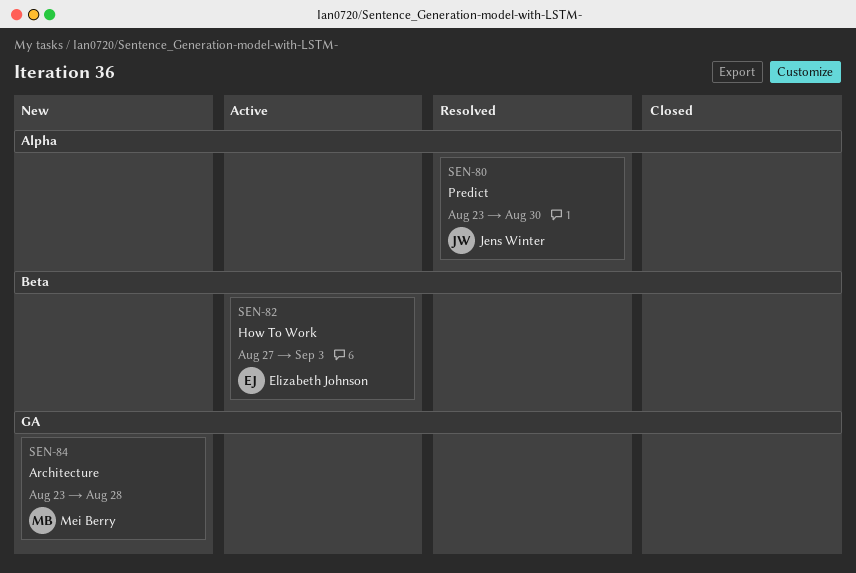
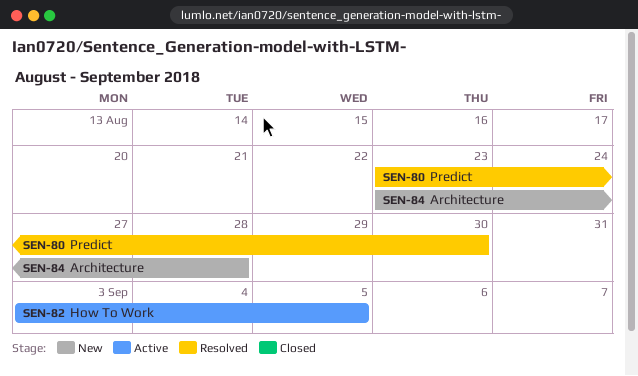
SEN-82, start: Aug 27 -> Sep 3
SEN-82, due: Sep 3 -> Sep 5

